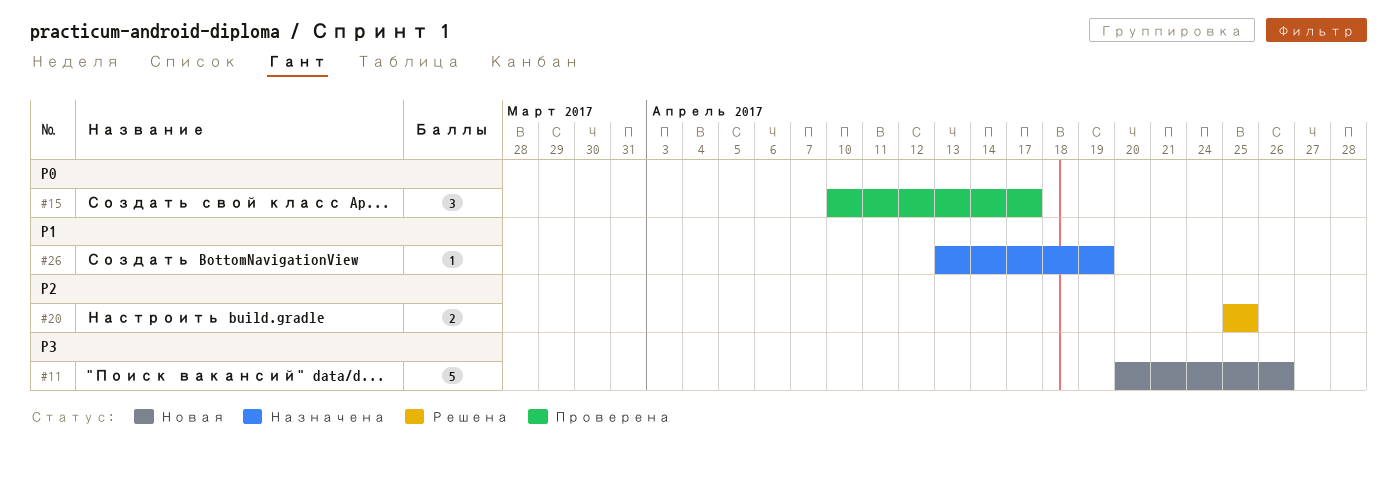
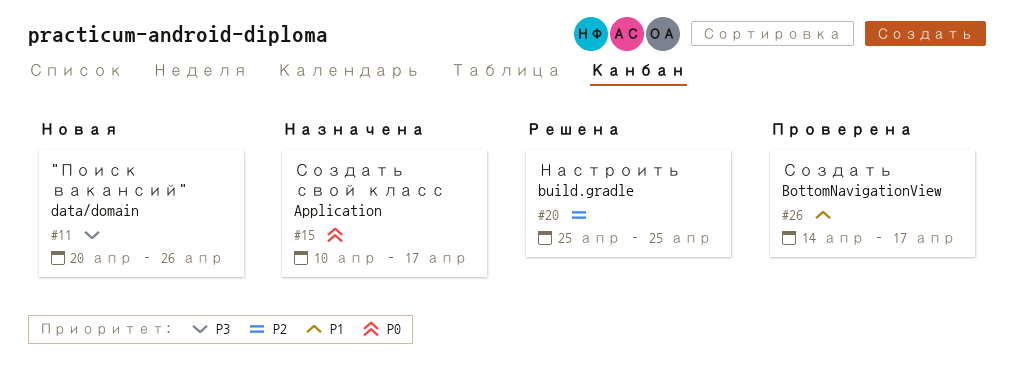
#15, status: Проверена -> Назначена
#26, status: Назначена -> Проверена
#26, start: Apr 13 -> Apr 14
#26, due: Apr 19 -> Apr 17

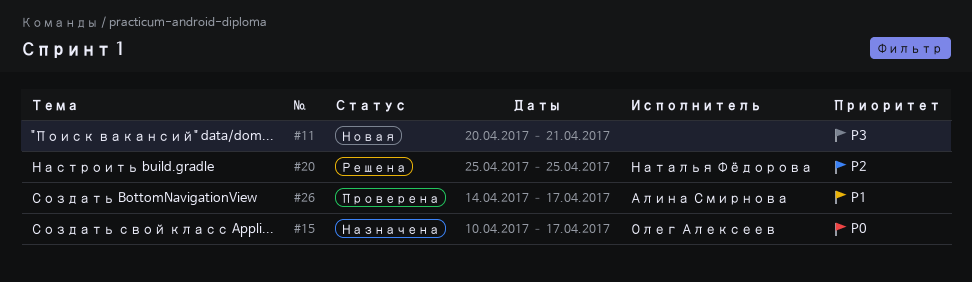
#11, due: Apr 26 -> Apr 21

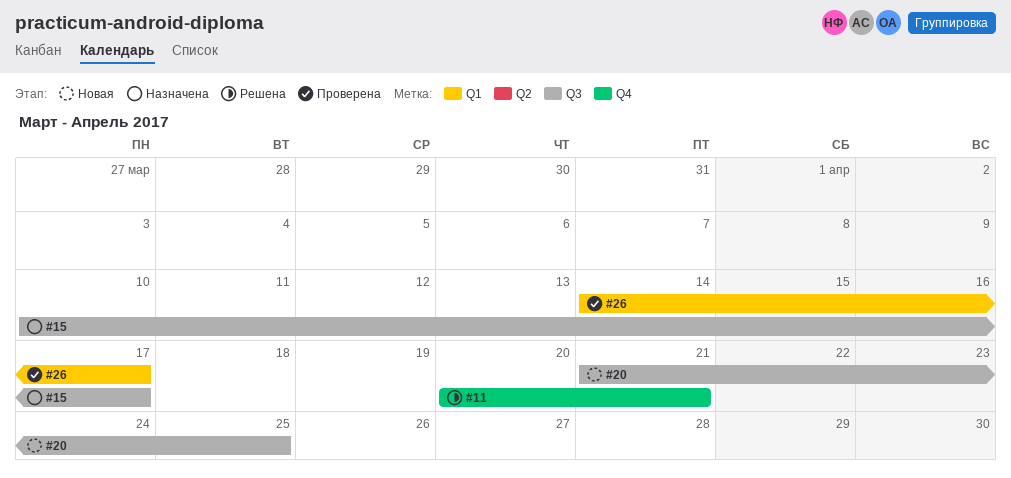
#11, status: Новая -> Решена
#20, status: Решена -> Новая
#20, start: Apr 25 -> Apr 21

